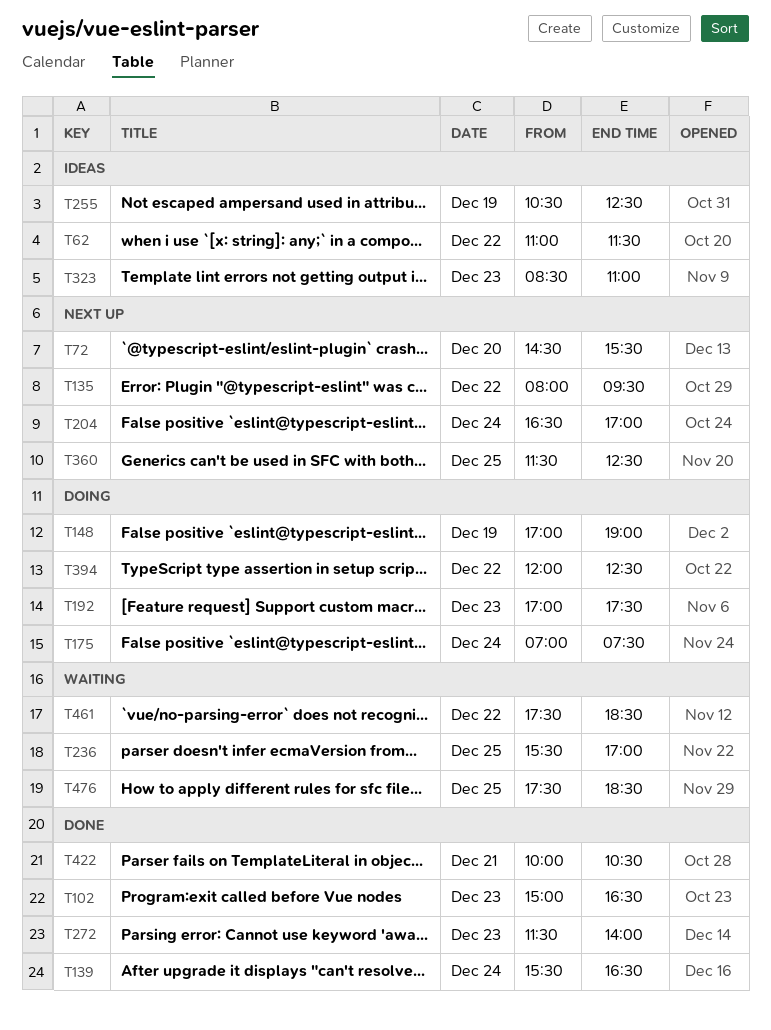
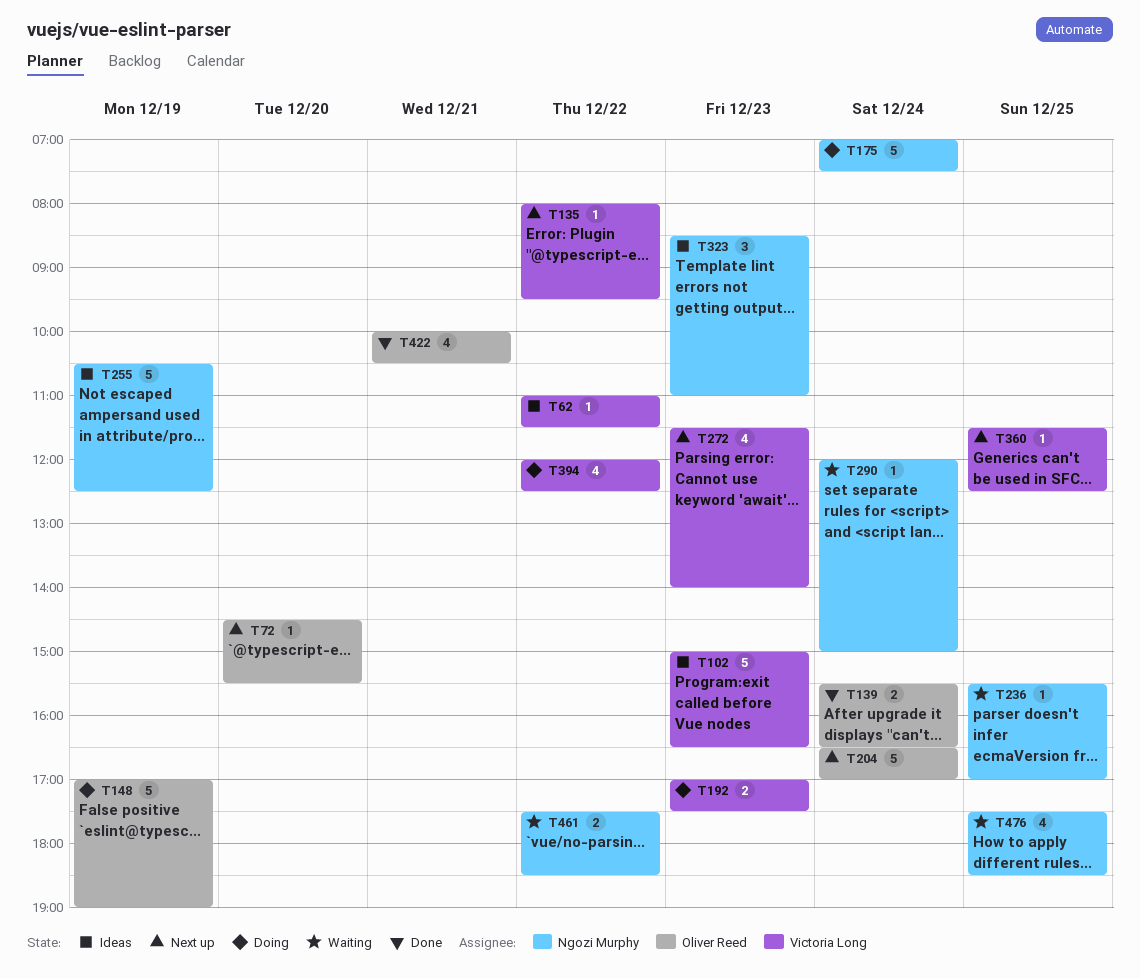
T102, status: Done -> Ideas
T272, status: Done -> Next up
T290: none -> present

